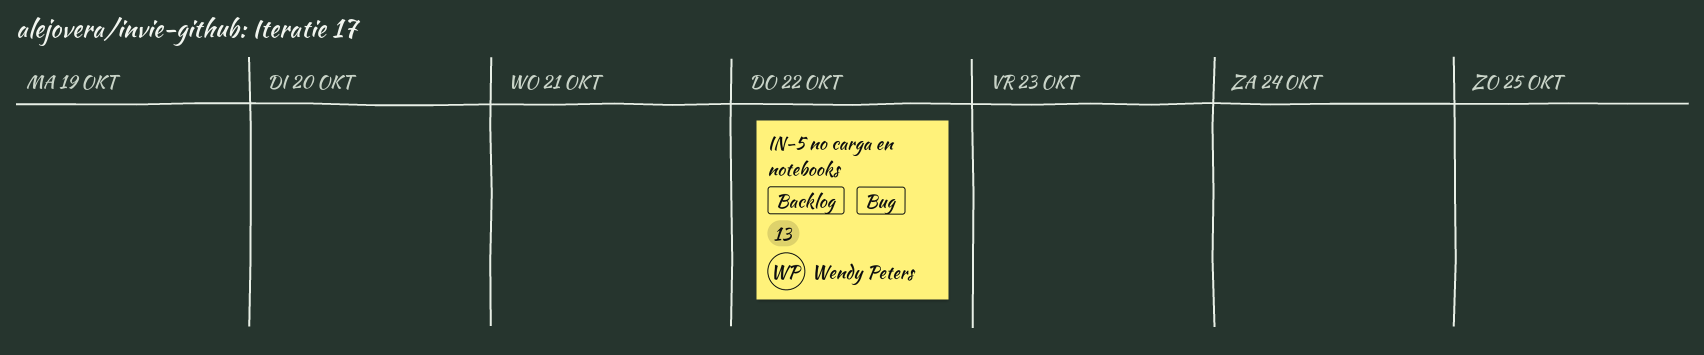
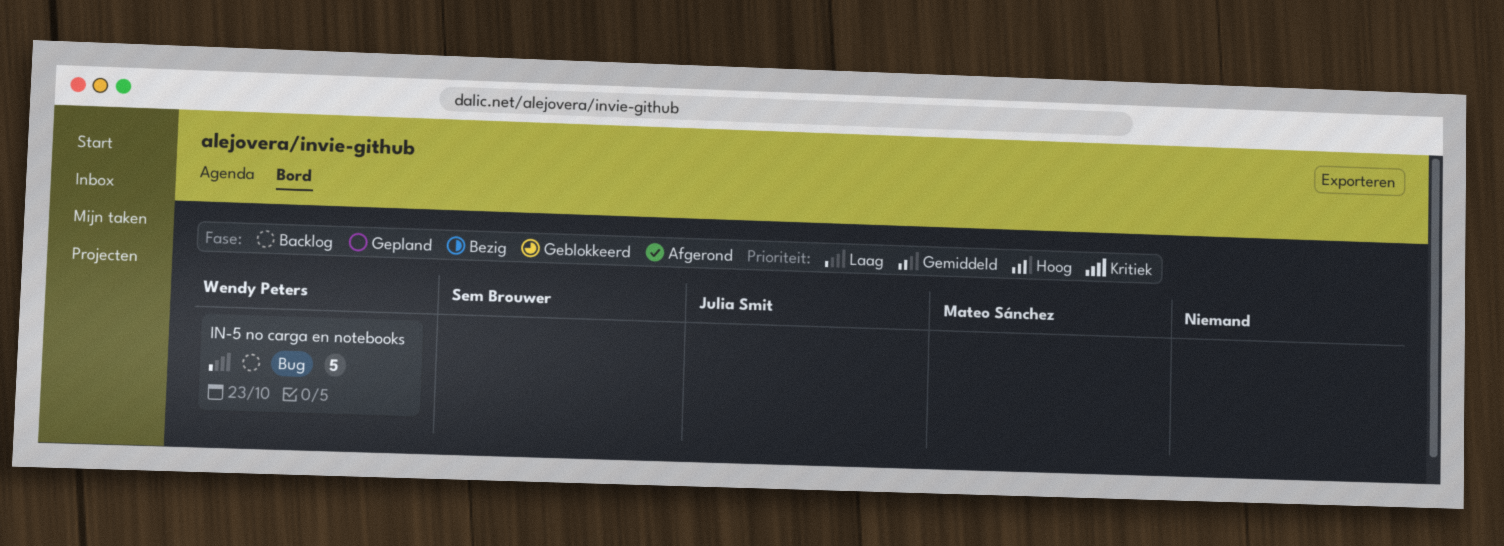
IN-5, estimate: 13 -> 5
IN-5, due: Oct 22 -> Oct 23

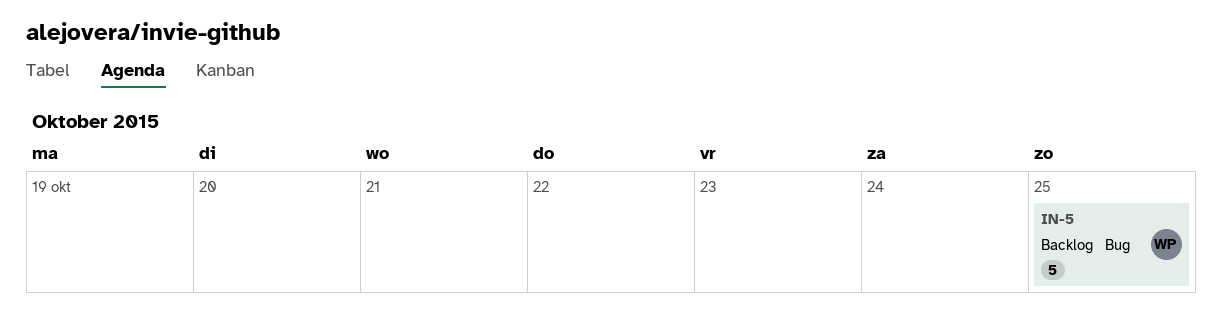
IN-5, due: Oct 23 -> Oct 25

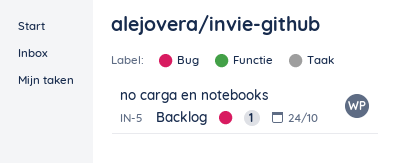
IN-5, estimate: 5 -> 1
IN-5, due: Oct 25 -> Oct 24

